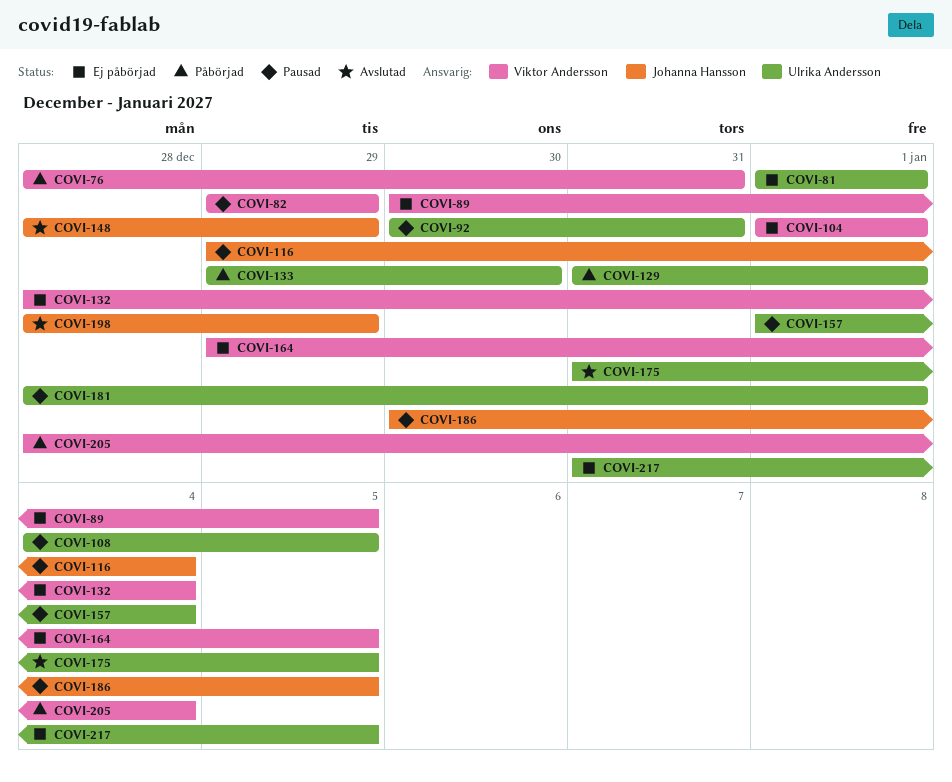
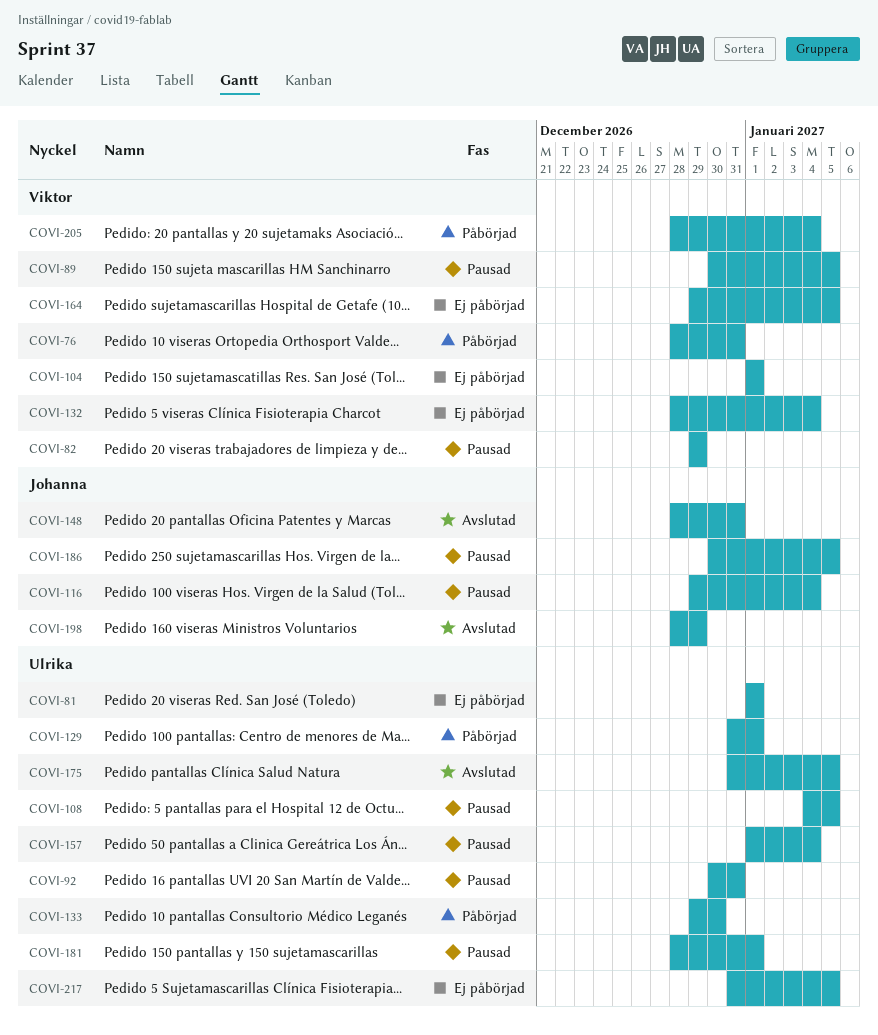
COVI-89, status: Ej påbörjad -> Pausad
COVI-148, due: Dec 29 -> Dec 31

